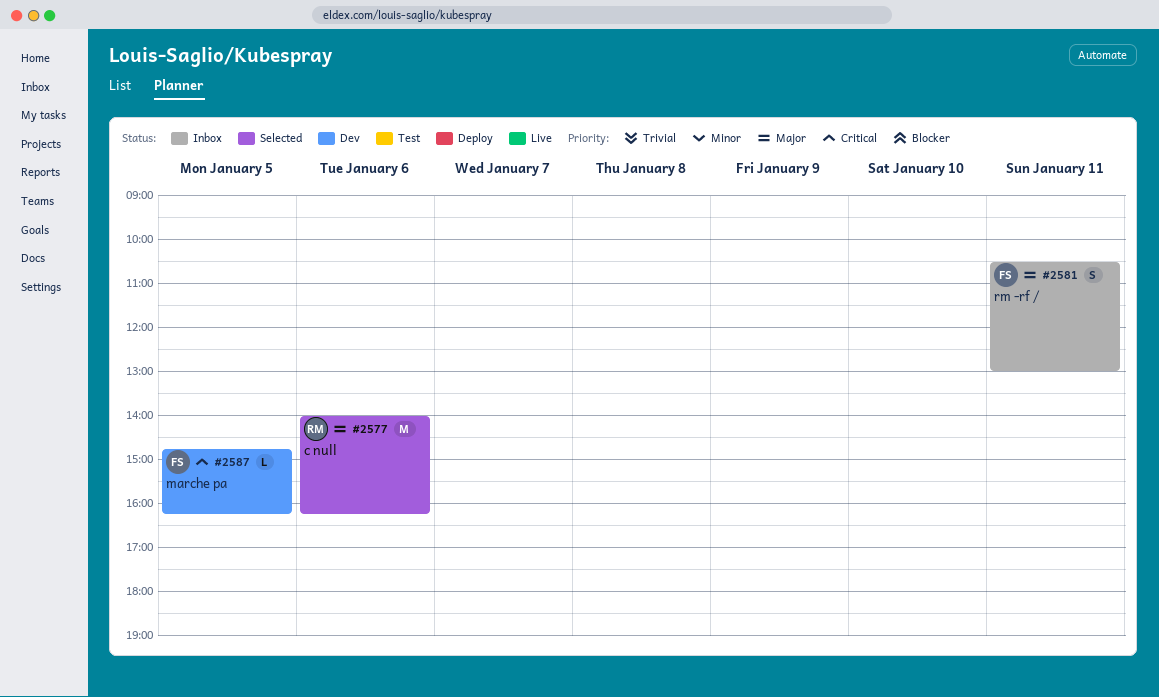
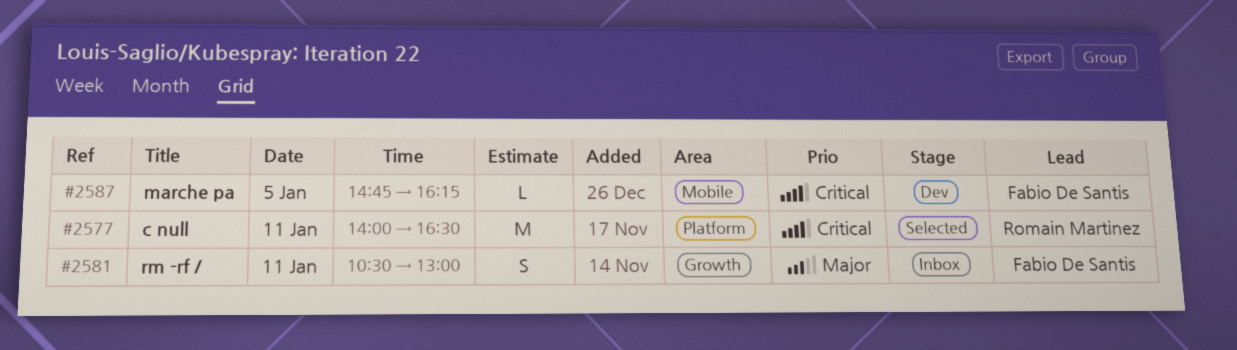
#2577, priority: Major -> Critical
#2577, day: Jan 6 -> Jan 11
#2577, ends: 16:15 -> 16:30

